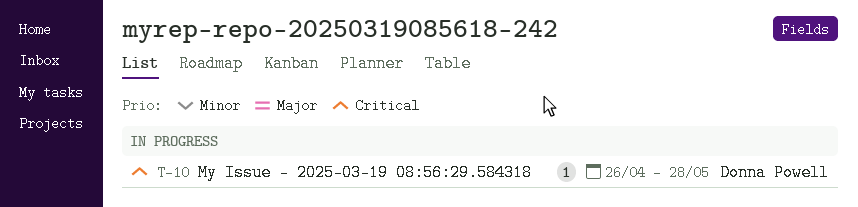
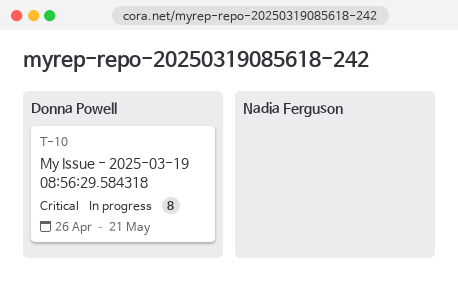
T-10, estimate: 1 -> 8
T-10, due: May 28 -> May 21

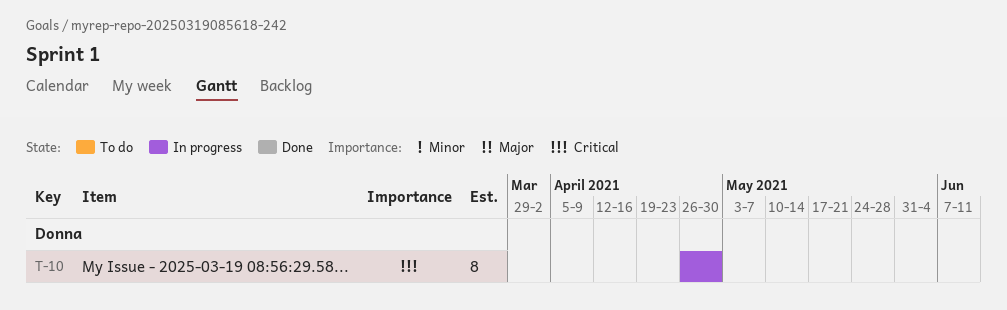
T-10, due: May 21 -> Apr 30

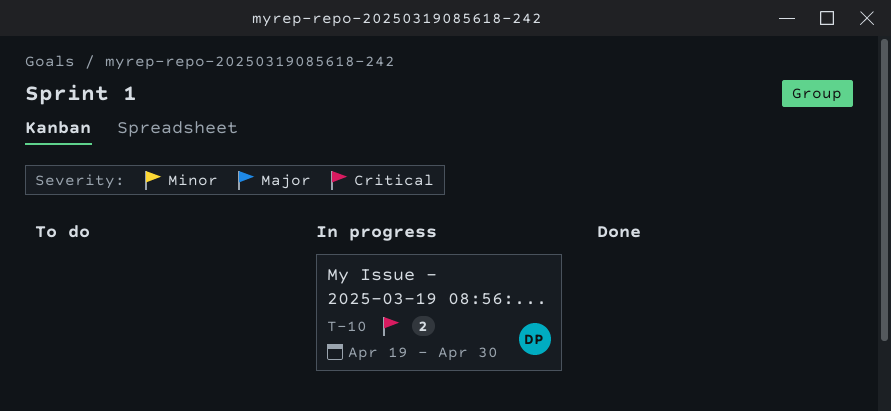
T-10, estimate: 8 -> 2
T-10, start: Apr 26 -> Apr 19

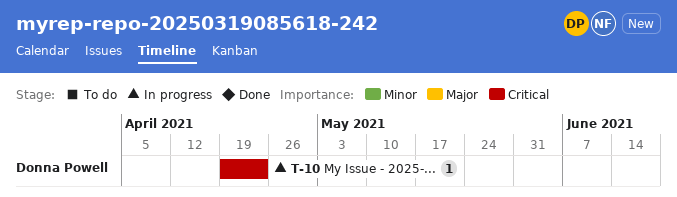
T-10, estimate: 2 -> 1
T-10, due: Apr 30 -> Apr 23

